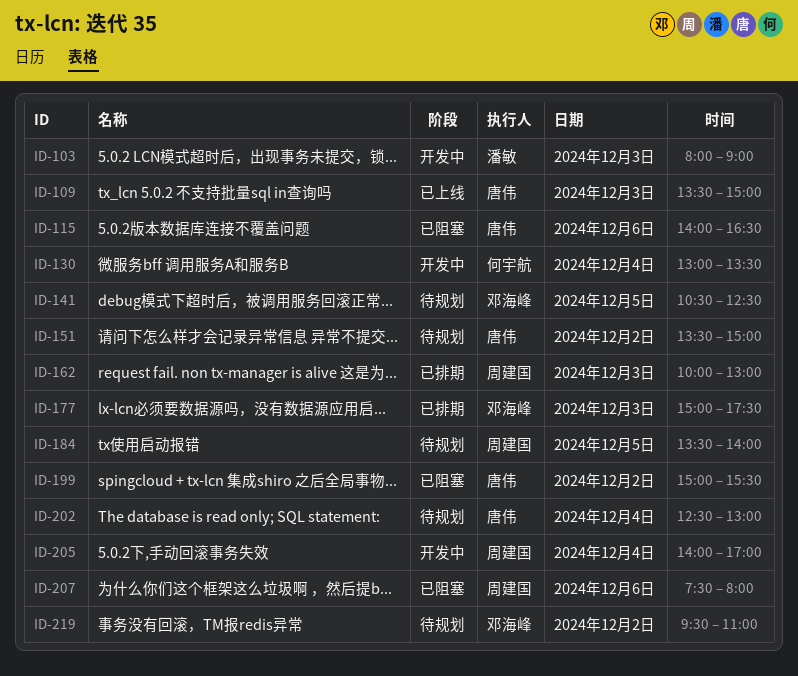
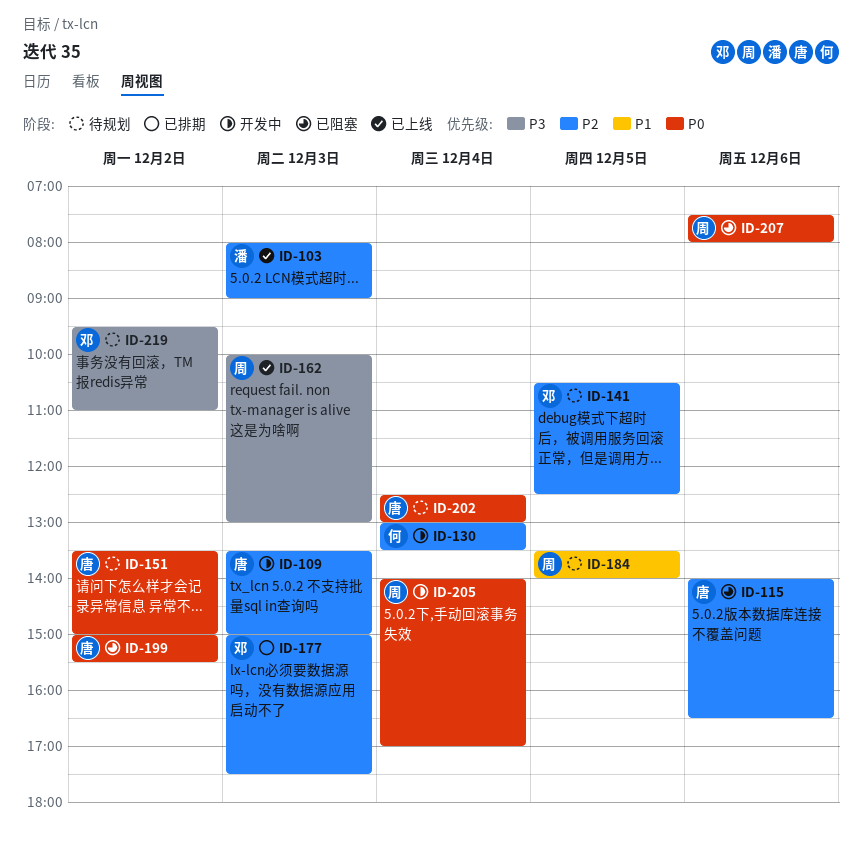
ID-103, status: 开发中 -> 已上线
ID-109, status: 已上线 -> 开发中
ID-162, status: 已排期 -> 已上线

